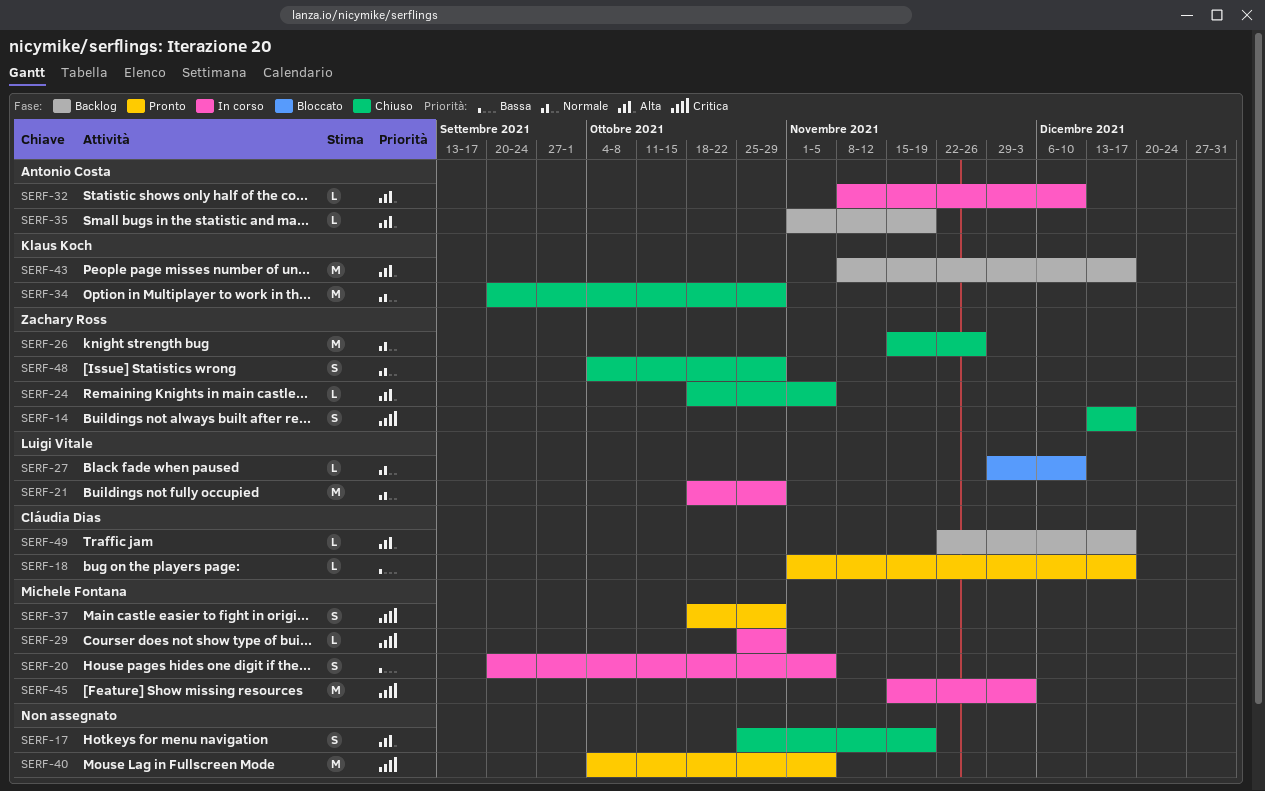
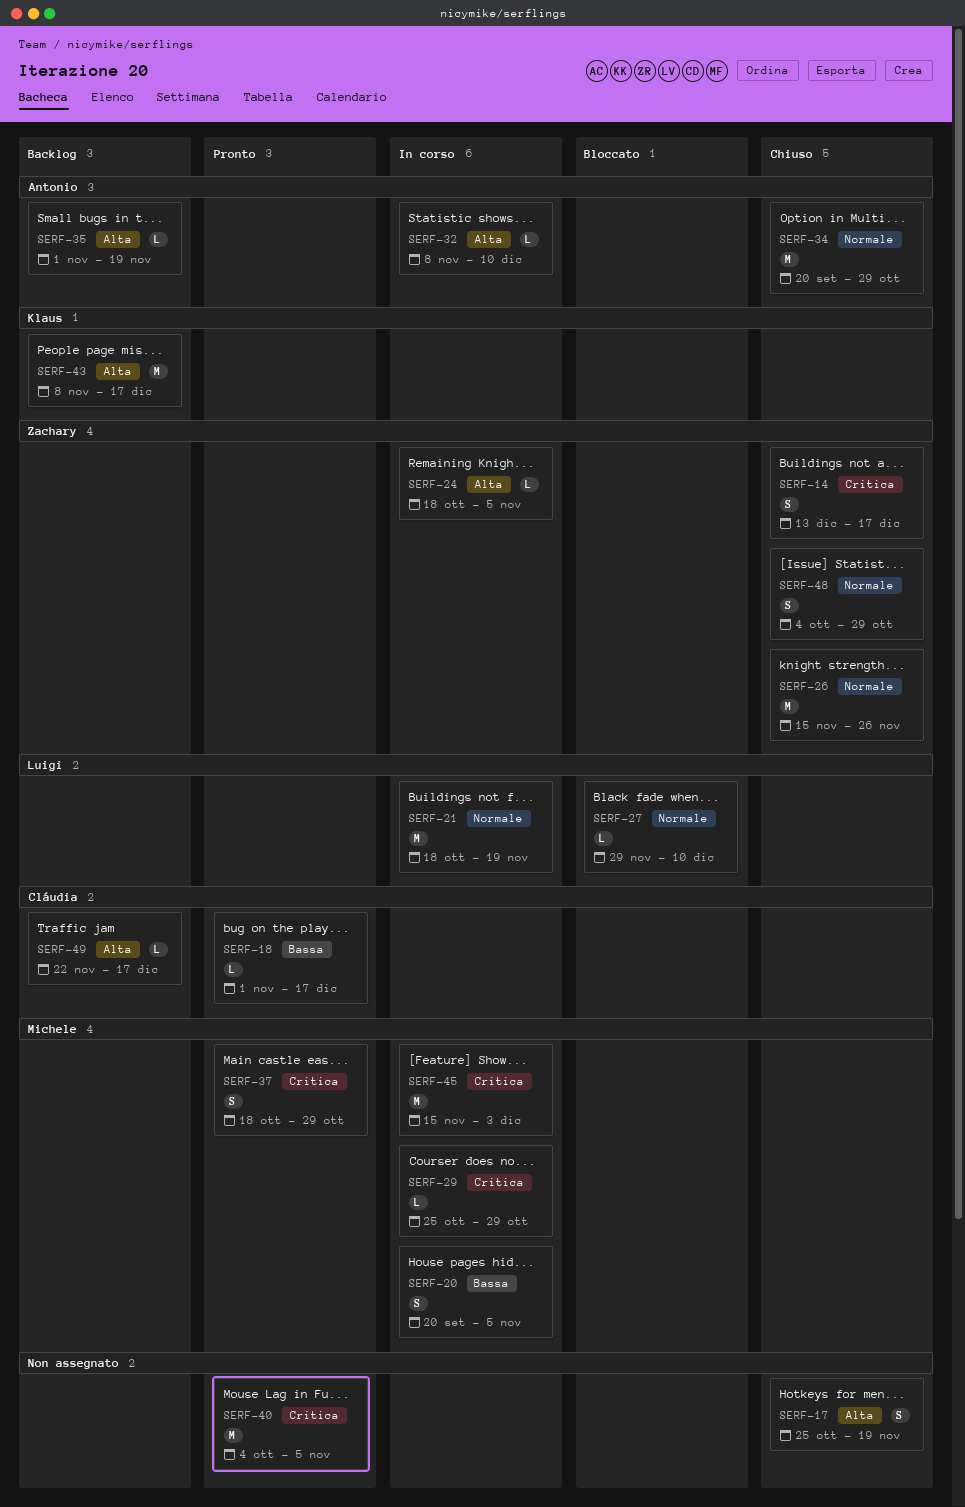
SERF-21, due: Oct 29 -> Nov 19
SERF-24, status: Chiuso -> In corso
SERF-34, owner: Klaus Koch -> Antonio Costa

